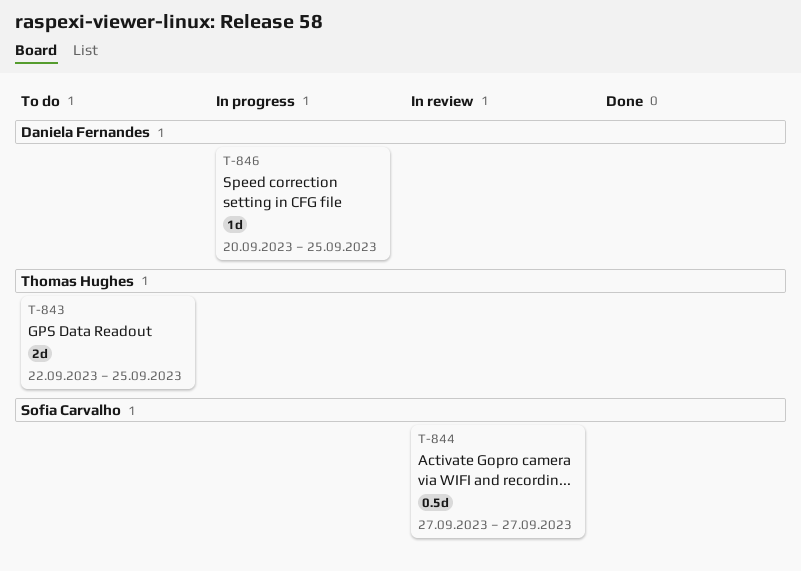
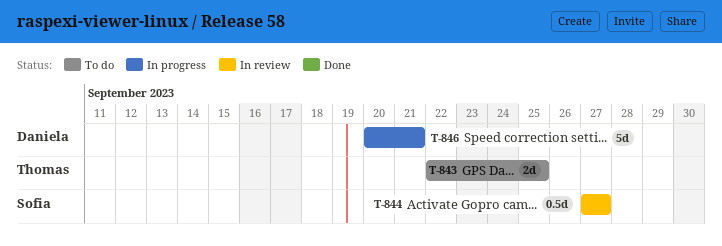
T-846, estimate: 1d -> 5d
T-846, due: Sep 25 -> Sep 21

